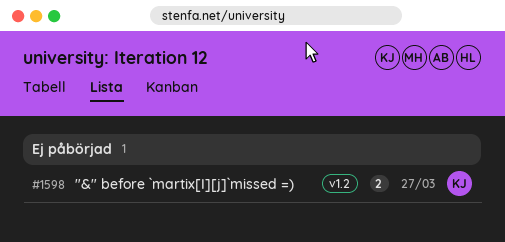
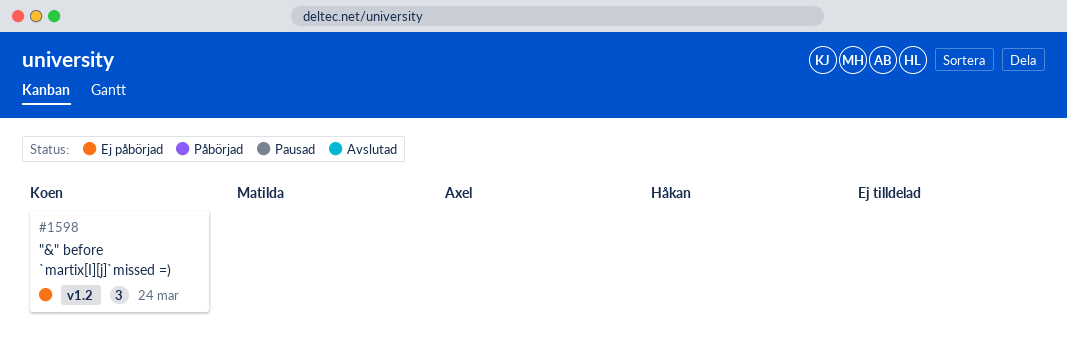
#1598, estimate: 2 -> 3
#1598, due: Mar 27 -> Mar 24

